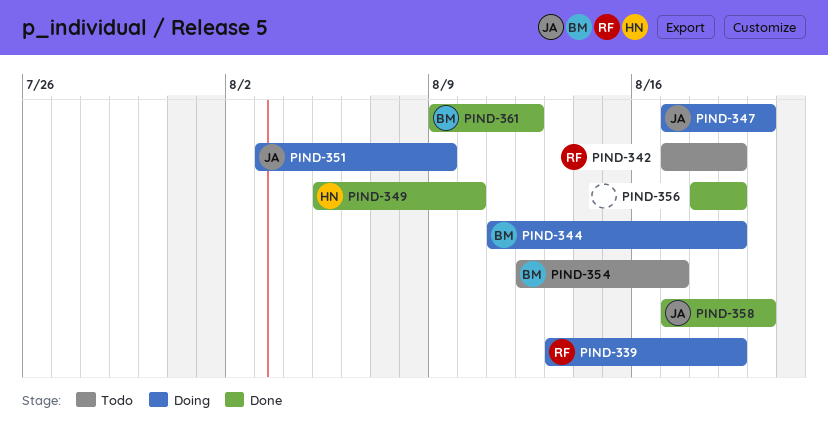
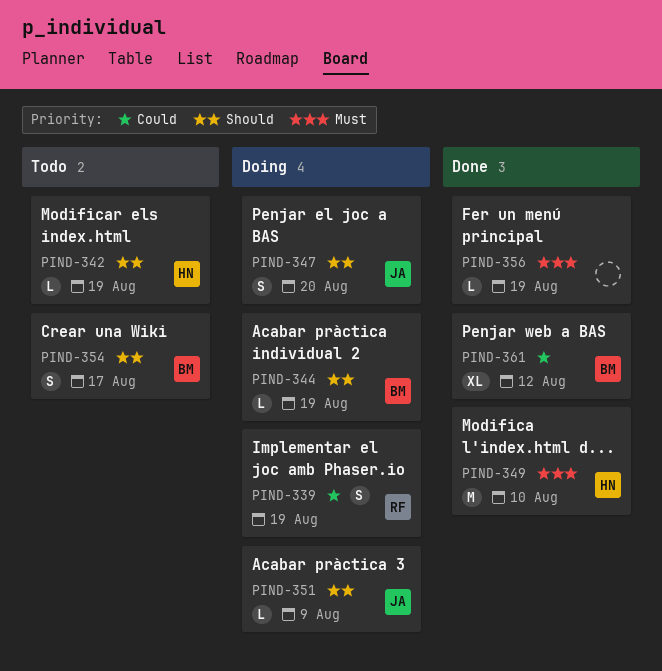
PIND-342, owner: RF -> HN
PIND-358: present -> none

